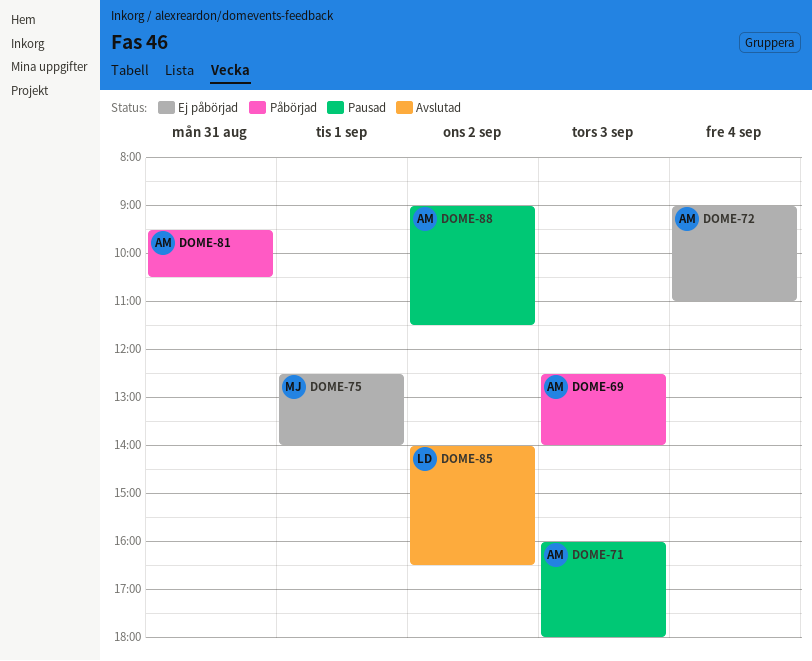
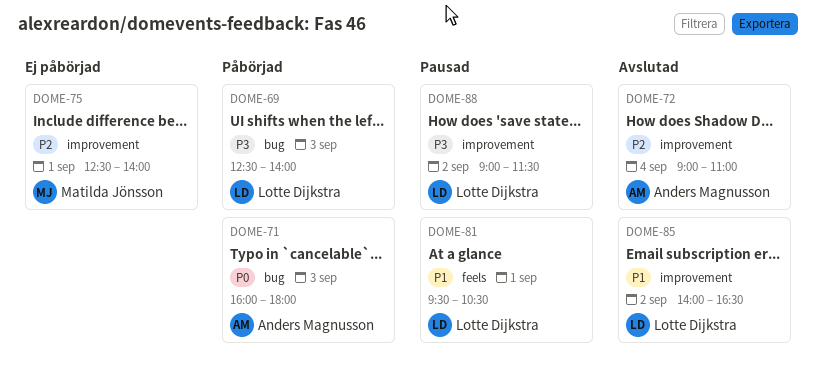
DOME-69, owner: Anders Magnusson -> Lotte Dijkstra
DOME-71, status: Pausad -> Påbörjad
DOME-72, status: Ej påbörjad -> Avslutad
DOME-81, status: Påbörjad -> Pausad
DOME-81, owner: Anders Magnusson -> Lotte Dijkstra
DOME-81, day: Aug 31 -> Sep 1
DOME-88, owner: Anders Magnusson -> Lotte Dijkstra

